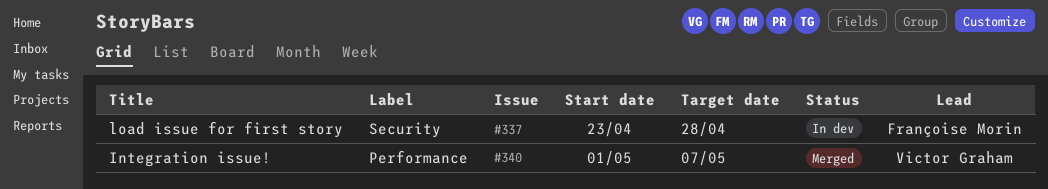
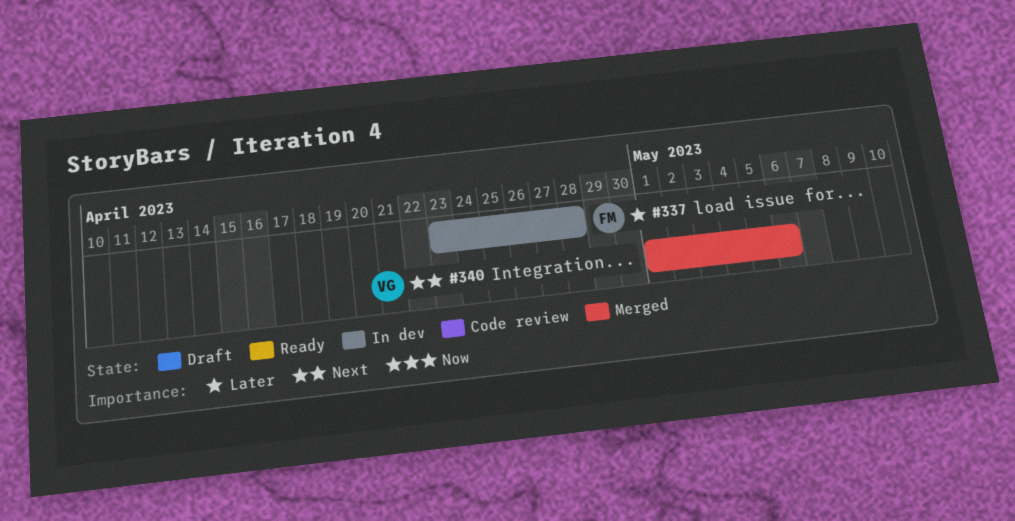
#340, due: May 7 -> May 6

